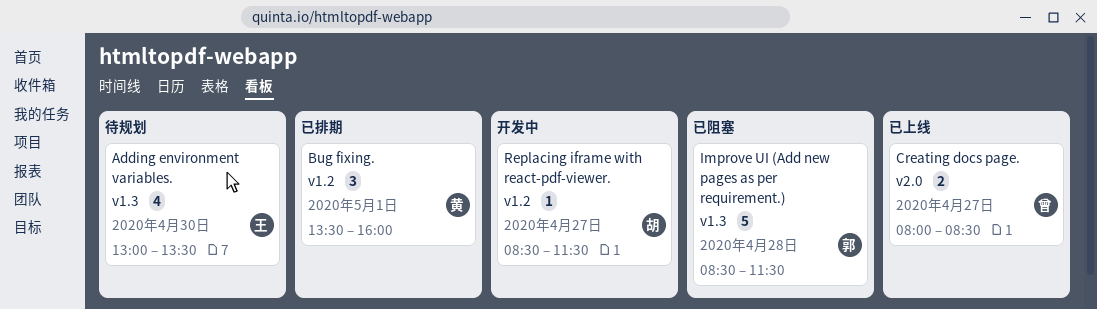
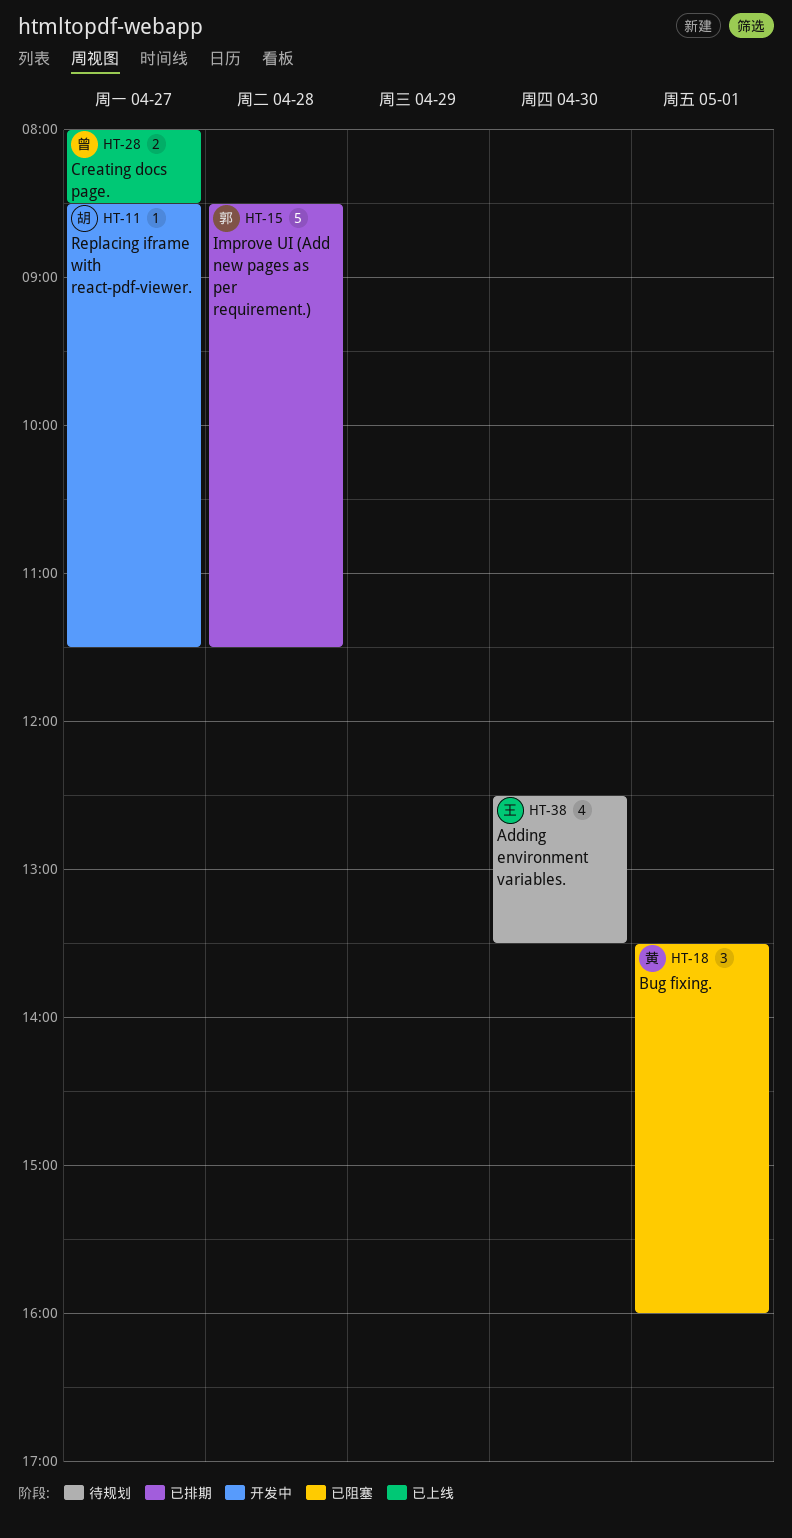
Adding environment variables., begins: 13:00 -> 12:30
Bug fixing., status: 已排期 -> 已阻塞
Improve UI (Add new pages as per requirement.), status: 已阻塞 -> 已排期

